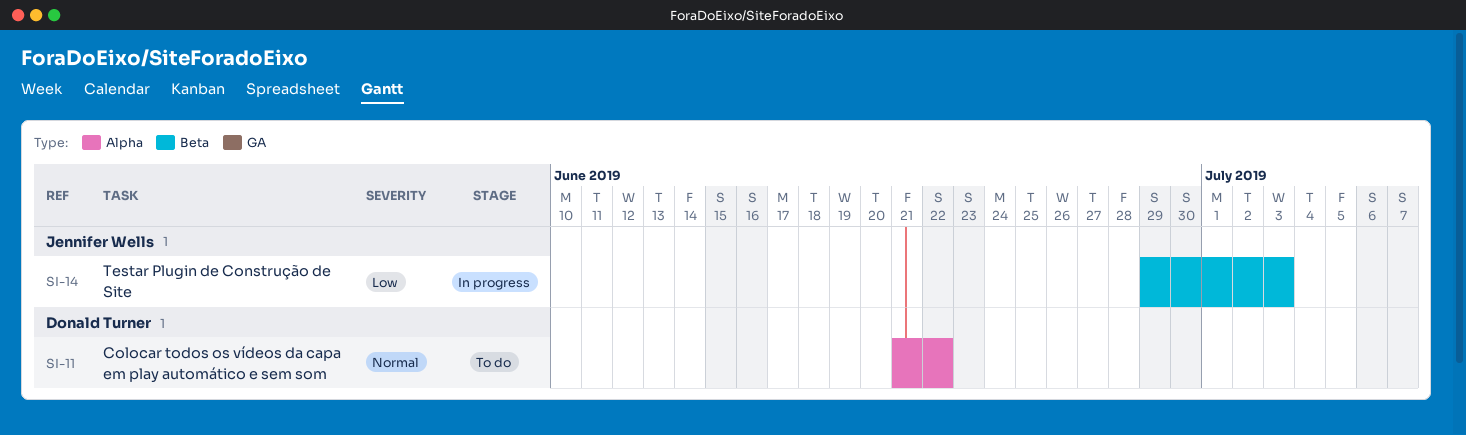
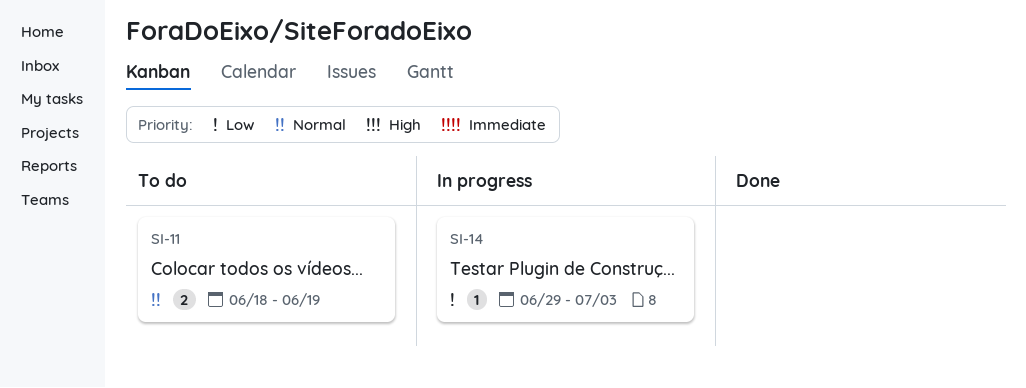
SI-11, start: Jun 21 -> Jun 18
SI-11, due: Jun 22 -> Jun 19

